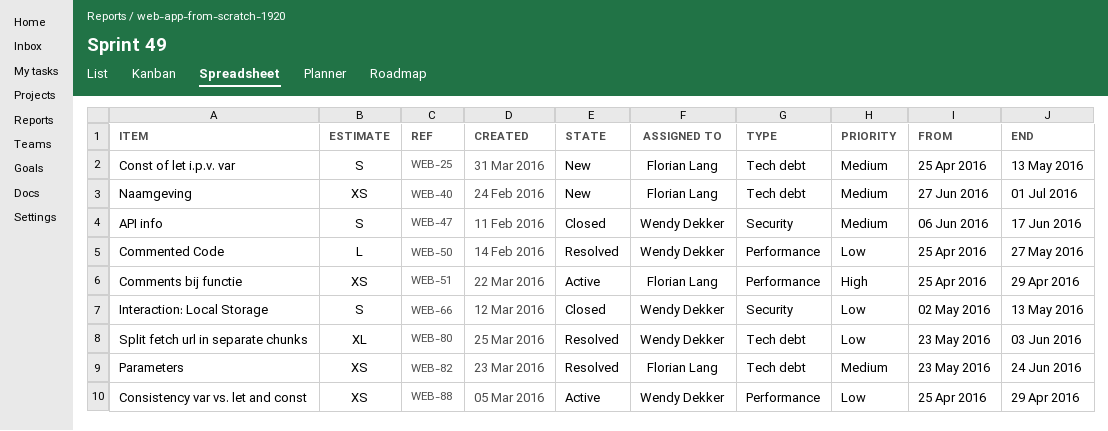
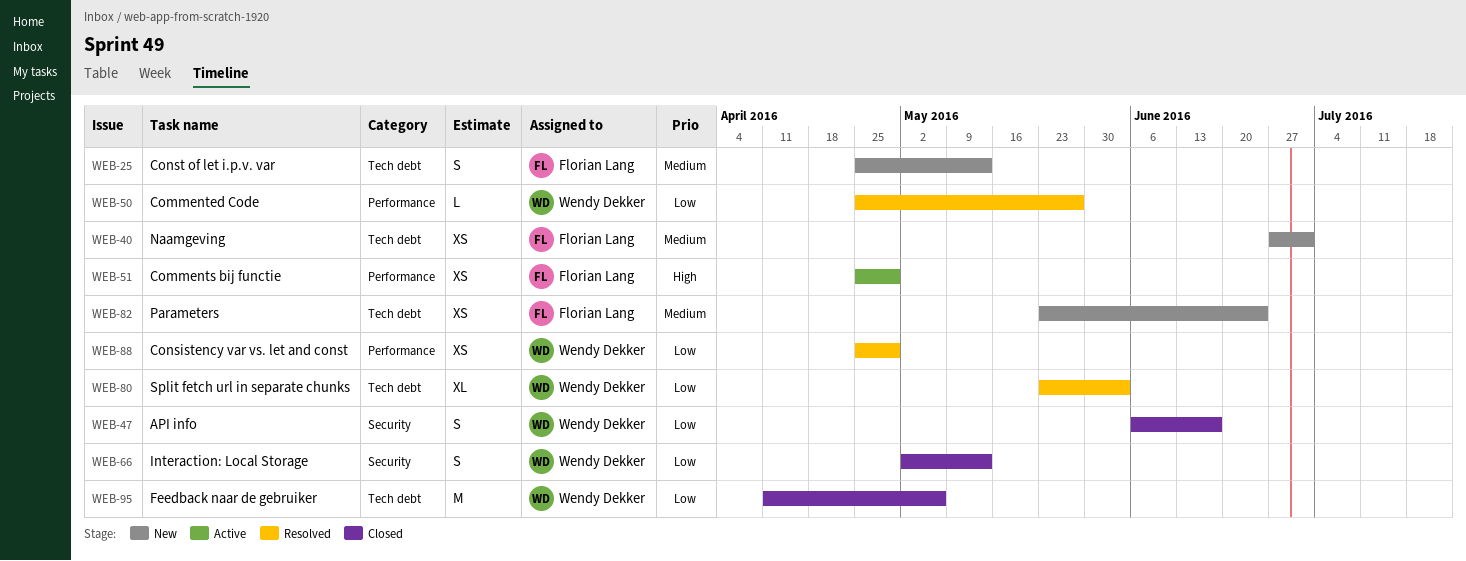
WEB-47, priority: Medium -> Low
WEB-82, status: Resolved -> New
WEB-88, status: Active -> Resolved
WEB-95: none -> present

